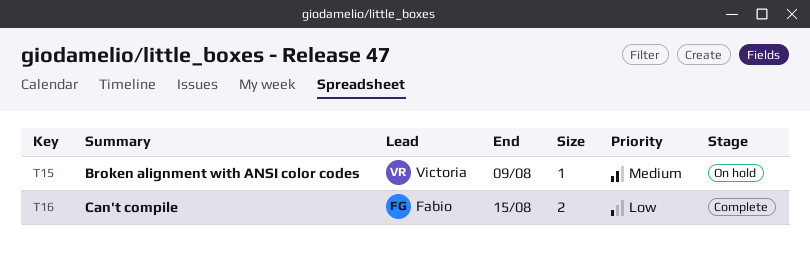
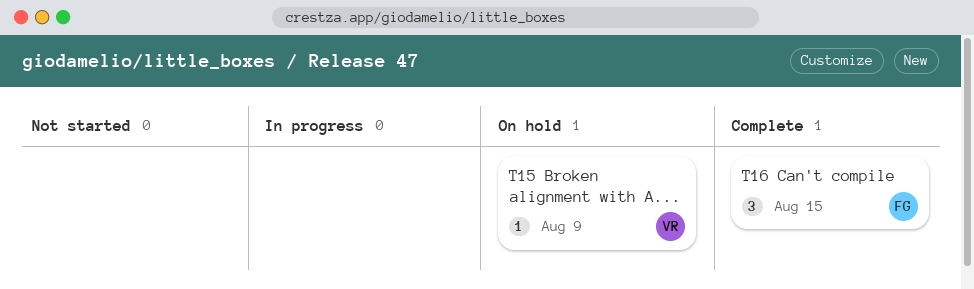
T16, estimate: 2 -> 3

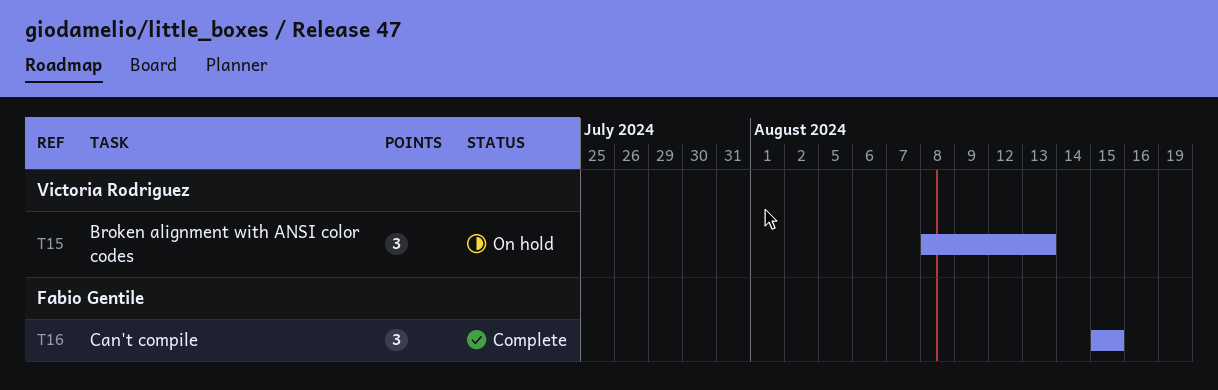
T15, estimate: 1 -> 3
T15, due: Aug 9 -> Aug 13

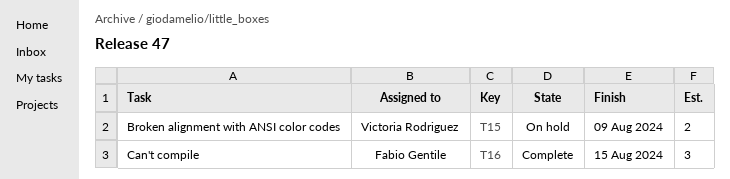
T15, estimate: 3 -> 2
T15, due: Aug 13 -> Aug 9

